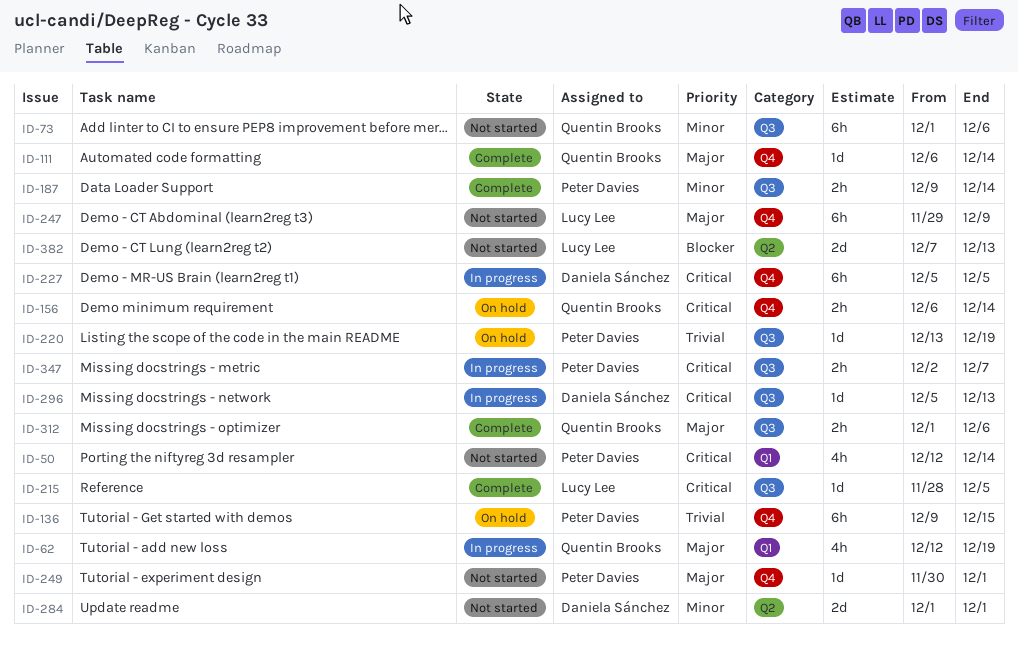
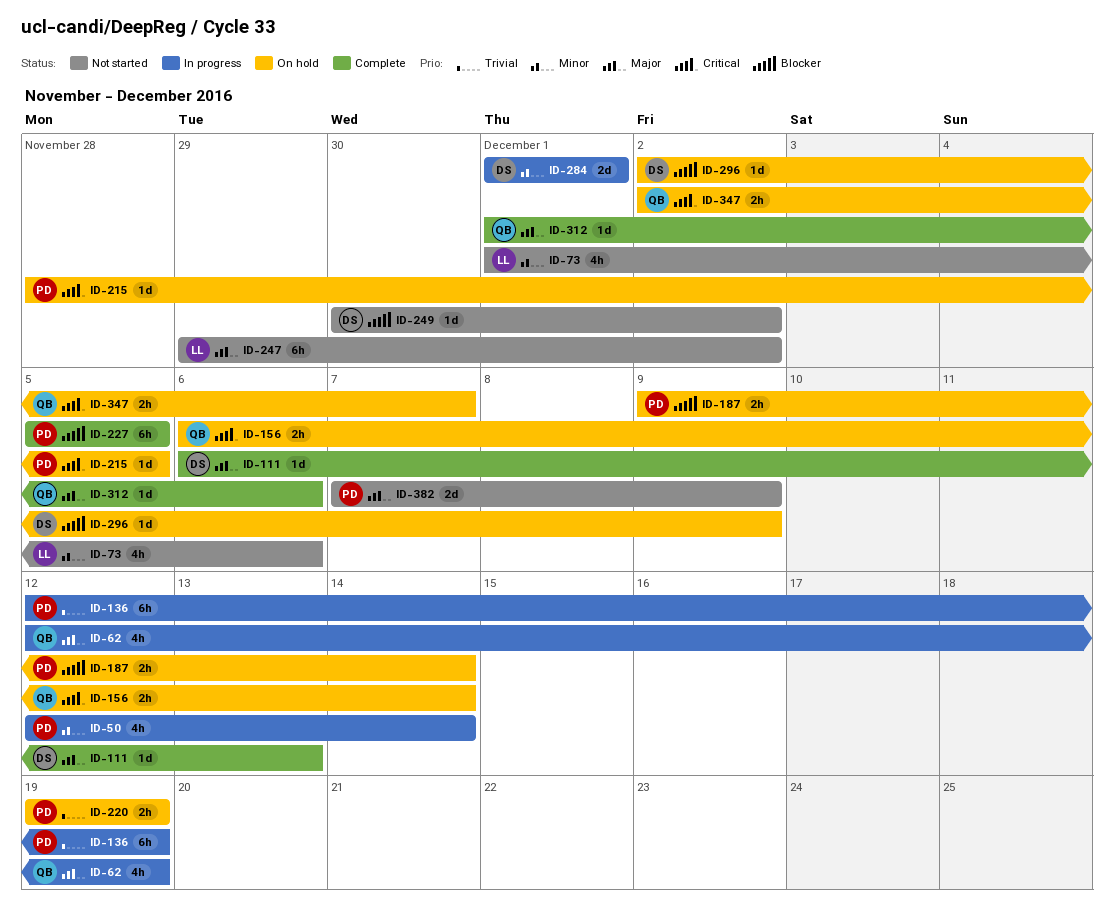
ID-50, status: Not started -> In progress
ID-50, priority: Critical -> Minor
ID-73, owner: Quentin Brooks -> Lucy Lee
ID-73, estimate: 6h -> 4h
ID-111, owner: Quentin Brooks -> Daniela Sánchez
ID-111, due: Dec 14 -> Dec 13
ID-136, status: On hold -> In progress
ID-136, start: Dec 9 -> Dec 12
ID-136, due: Dec 15 -> Dec 19
ID-187, status: Complete -> On hold
ID-187, priority: Minor -> Blocker
ID-215, status: Complete -> On hold
ID-215, owner: Lucy Lee -> Peter Davies
ID-220, estimate: 1d -> 2h
ID-220, start: Dec 13 -> Dec 19
ID-227, status: In progress -> Complete
ID-227, owner: Daniela Sánchez -> Peter Davies
ID-227, priority: Critical -> Blocker
ID-247, due: Dec 9 -> Dec 2
ID-249, owner: Peter Davies -> Daniela Sánchez
ID-249, priority: Major -> Blocker
ID-249, due: Dec 1 -> Dec 2
ID-284, status: Not started -> In progress
ID-296, status: In progress -> On hold
ID-296, priority: Critical -> Blocker
ID-296, start: Dec 5 -> Dec 2
ID-296, due: Dec 13 -> Dec 9
ID-312, estimate: 2h -> 1d
ID-347, status: In progress -> On hold
ID-347, owner: Peter Davies -> Quentin Brooks
ID-382, owner: Lucy Lee -> Peter Davies
ID-382, priority: Blocker -> Major
ID-382, due: Dec 13 -> Dec 9

